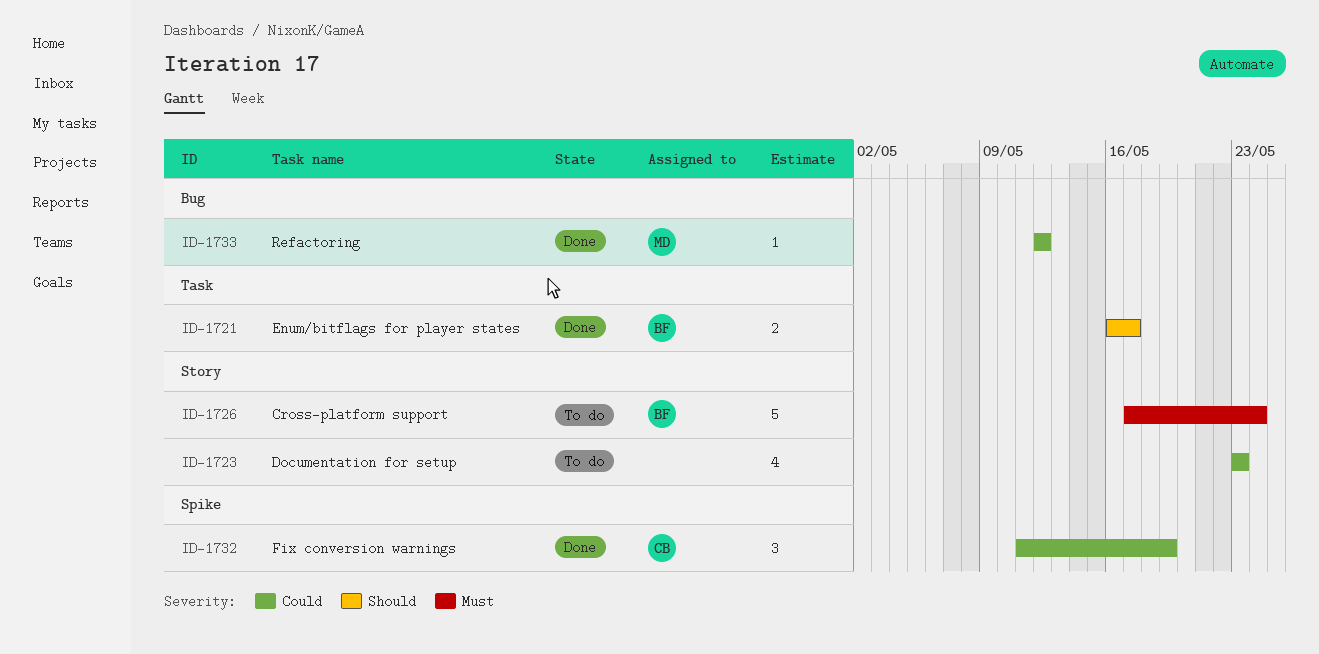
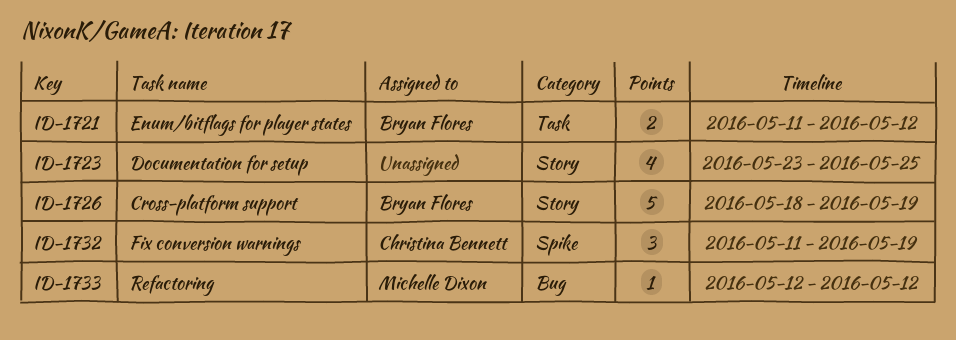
ID-1721, start: May 16 -> May 11
ID-1721, due: May 17 -> May 12
ID-1723, due: May 23 -> May 25
ID-1726, start: May 17 -> May 18
ID-1726, due: May 24 -> May 19

